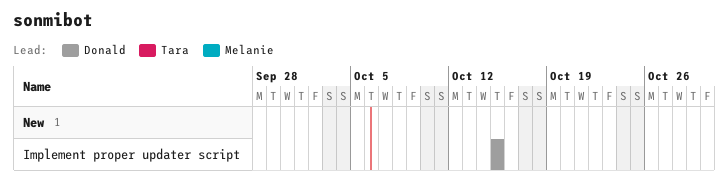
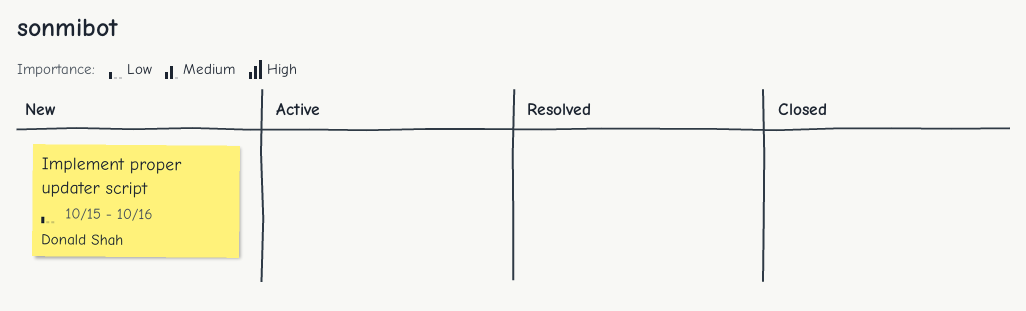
Implement proper updater script, due: Oct 15 -> Oct 16

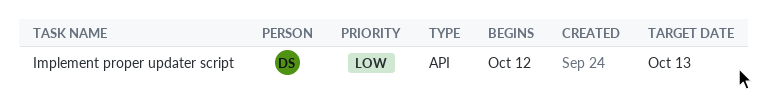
Implement proper updater script, start: Oct 15 -> Oct 12
Implement proper updater script, due: Oct 16 -> Oct 13

